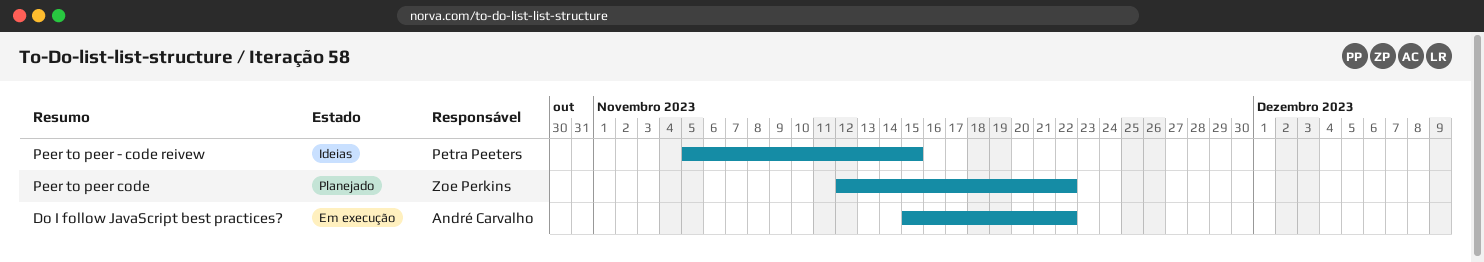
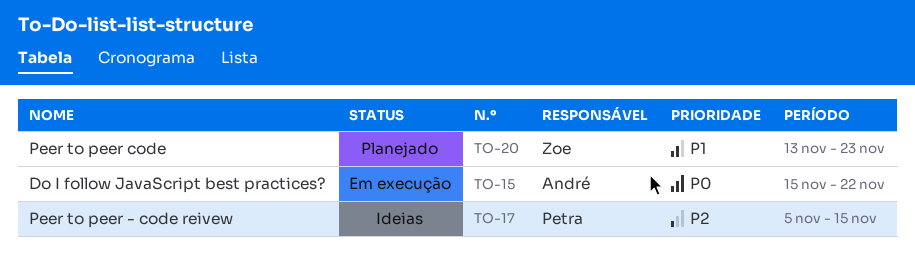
Peer to peer code, start: Nov 12 -> Nov 13
Peer to peer code, due: Nov 22 -> Nov 23

